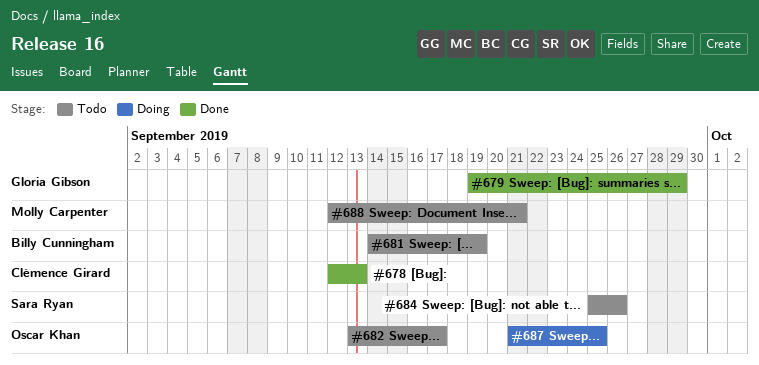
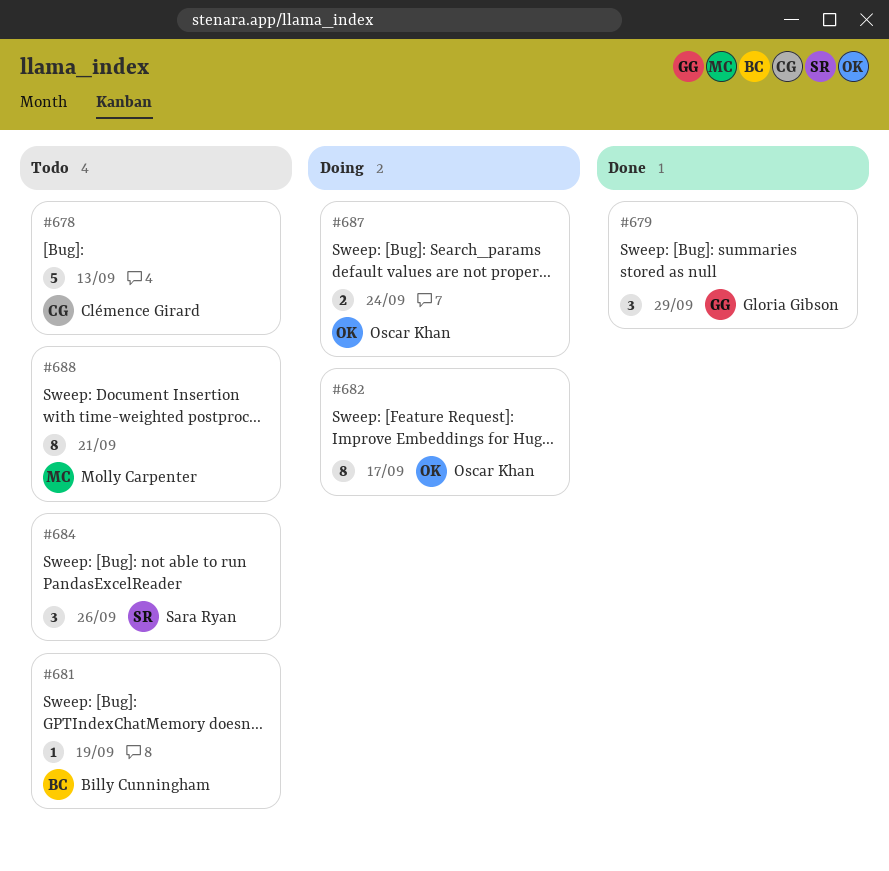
#678, status: Done -> Todo
#682, status: Todo -> Doing
#687, due: Sep 25 -> Sep 24

